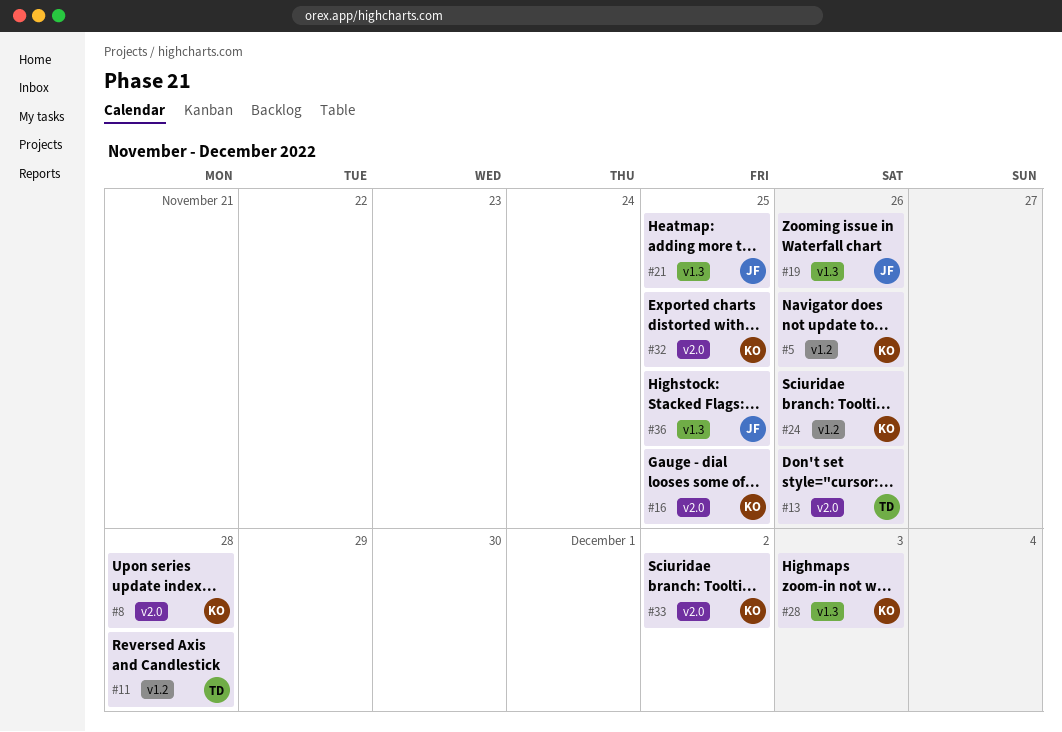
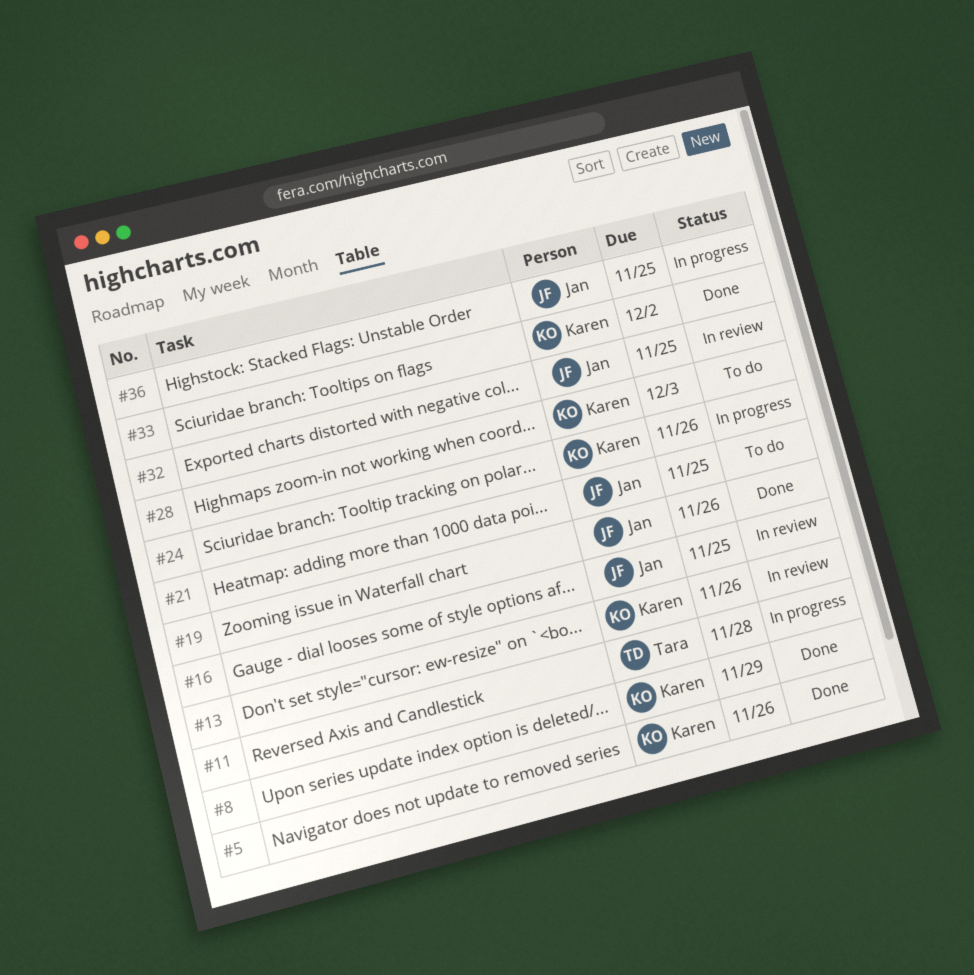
#8, due: Nov 28 -> Nov 29
#13, owner: Tara -> Karen
#16, owner: Karen -> Jan
#32, owner: Karen -> Jan

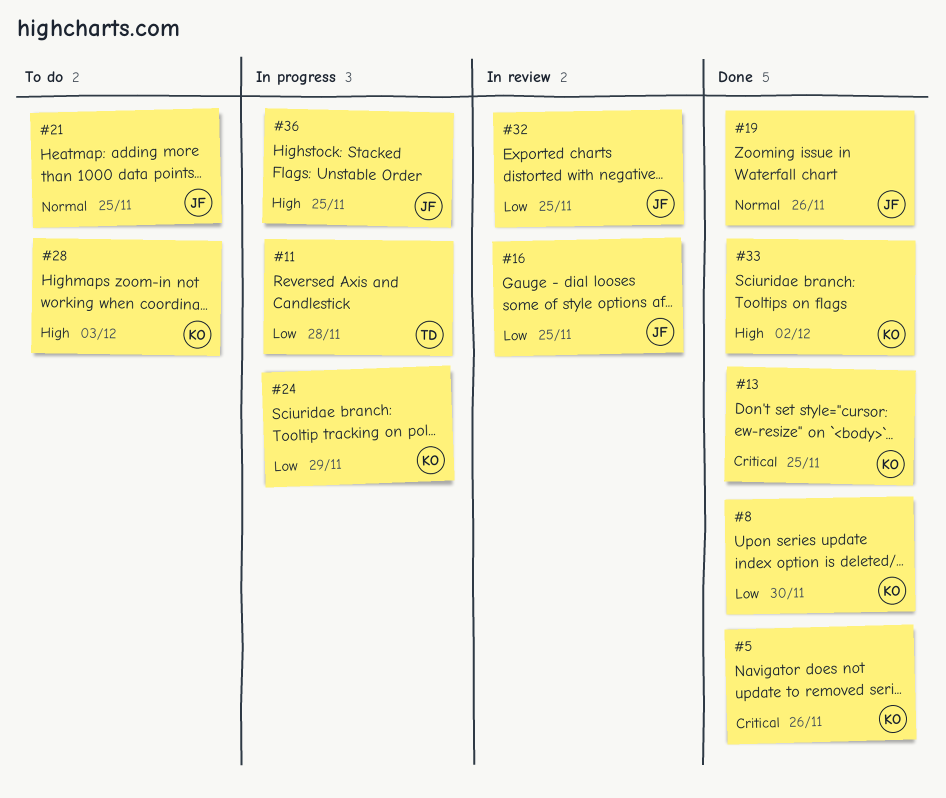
#8, due: Nov 29 -> Nov 30
#13, status: In review -> Done
#13, due: Nov 26 -> Nov 25
#24, due: Nov 26 -> Nov 29

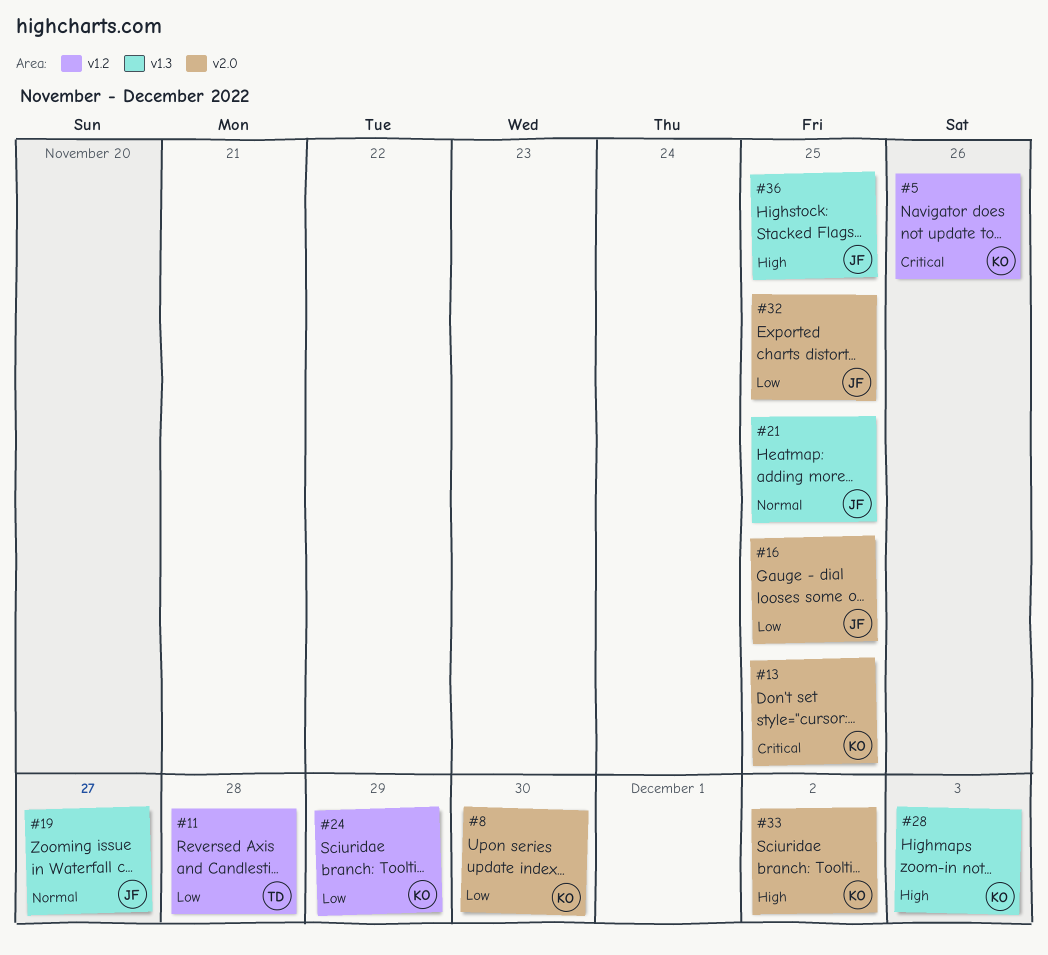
#19, due: Nov 26 -> Nov 27

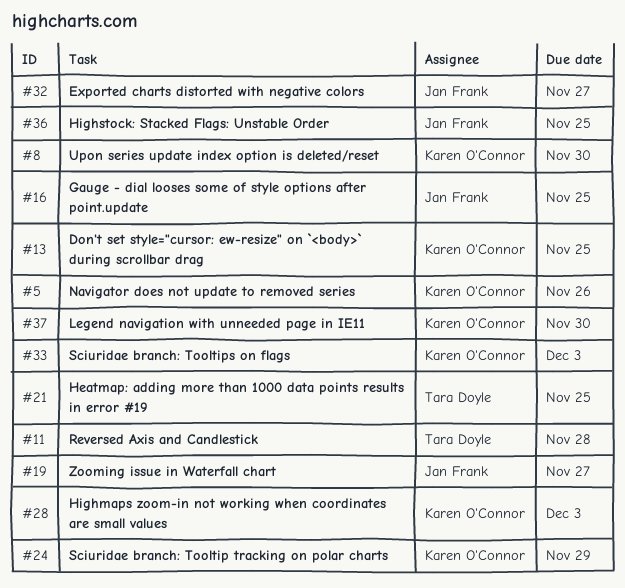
#21, owner: Jan Frank -> Tara Doyle
#32, due: Nov 25 -> Nov 27
#33, due: Dec 2 -> Dec 3
#37: none -> present

